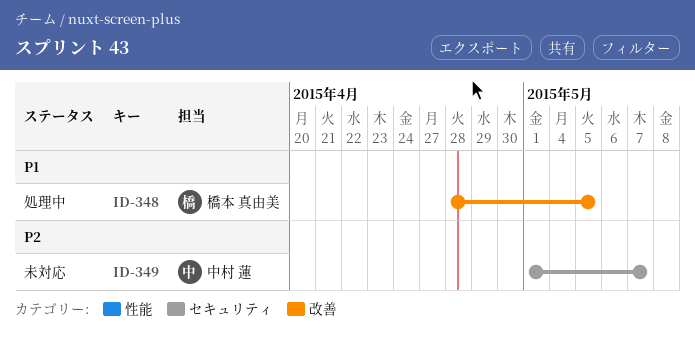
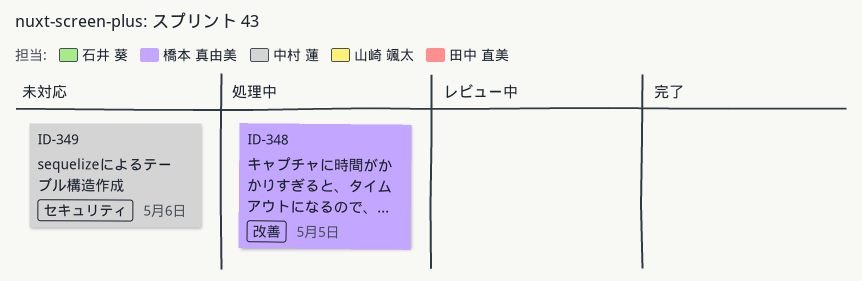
ID-349, due: May 7 -> May 6

